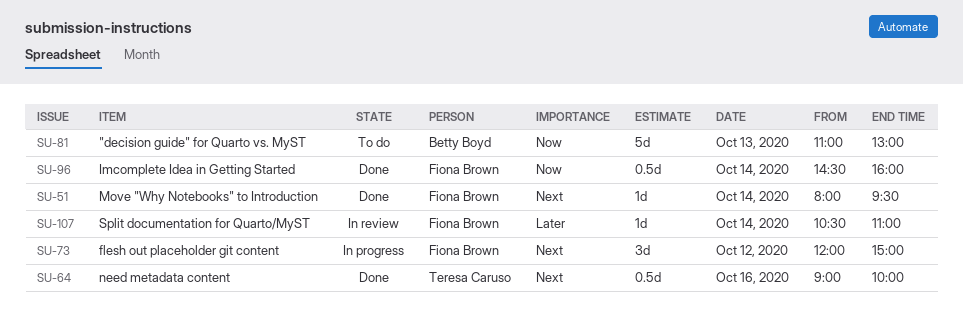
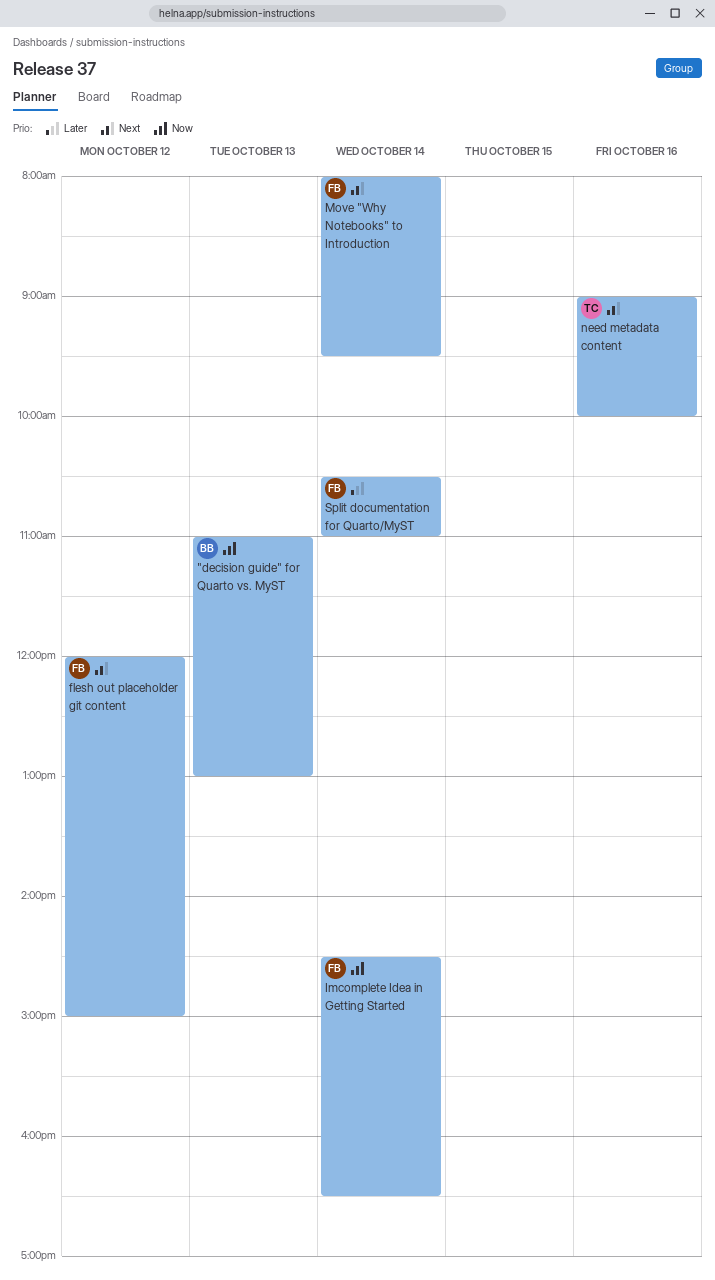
Imcomplete Idea in Getting Started, ends: 16:00 -> 16:30

